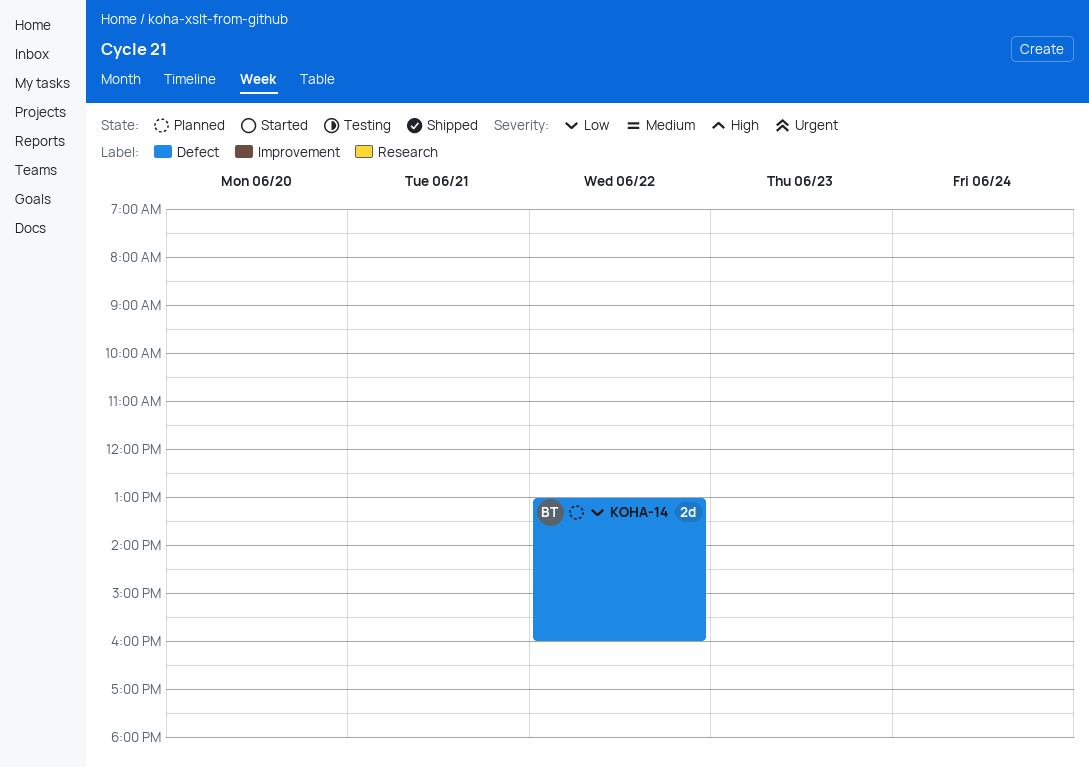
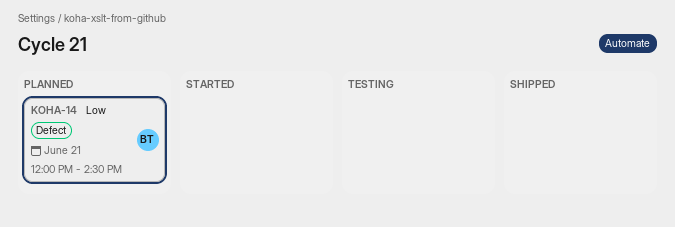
KOHA-14, day: Jun 22 -> Jun 21
KOHA-14, begins: 13:00 -> 12:00
KOHA-14, ends: 16:00 -> 14:30

